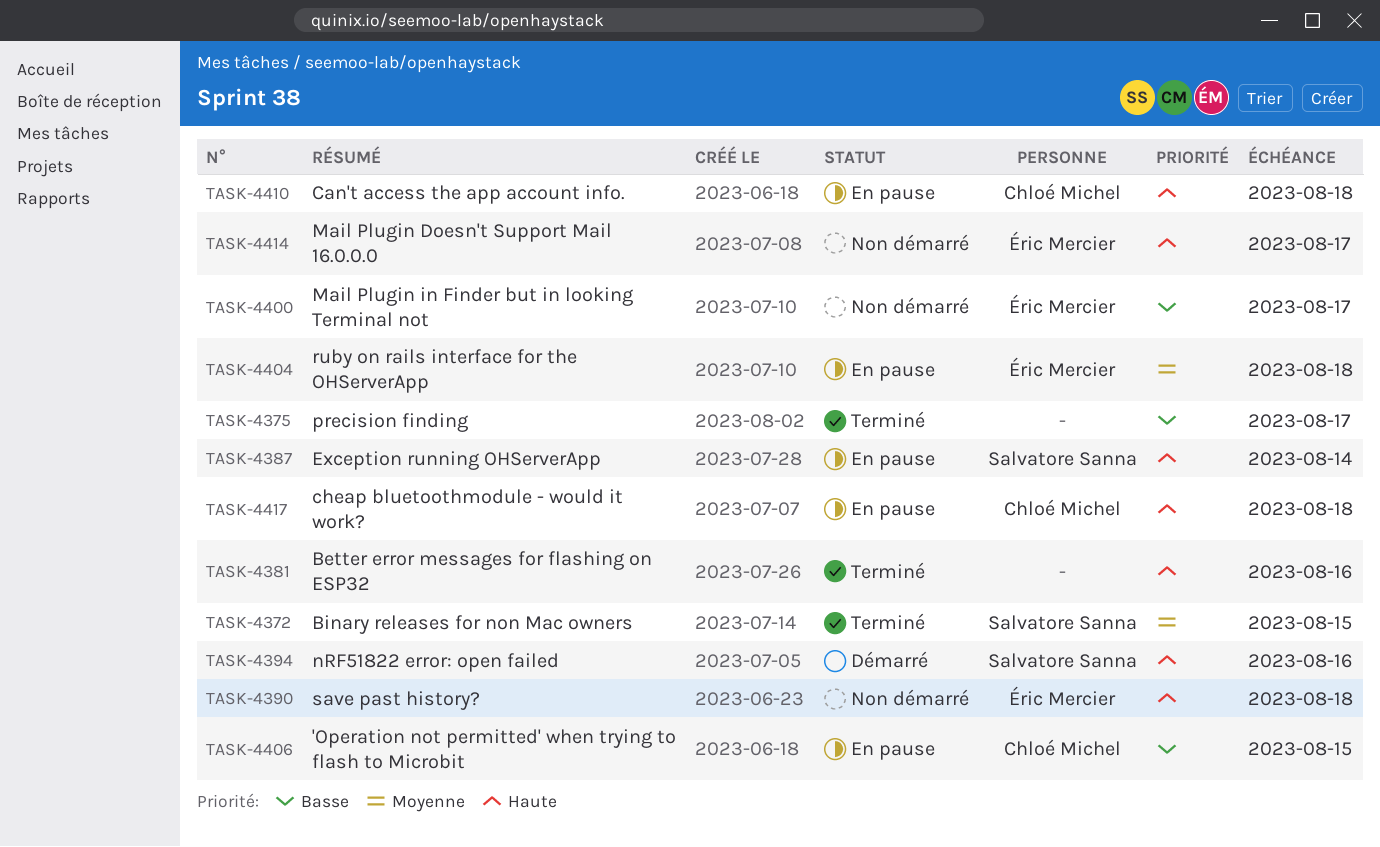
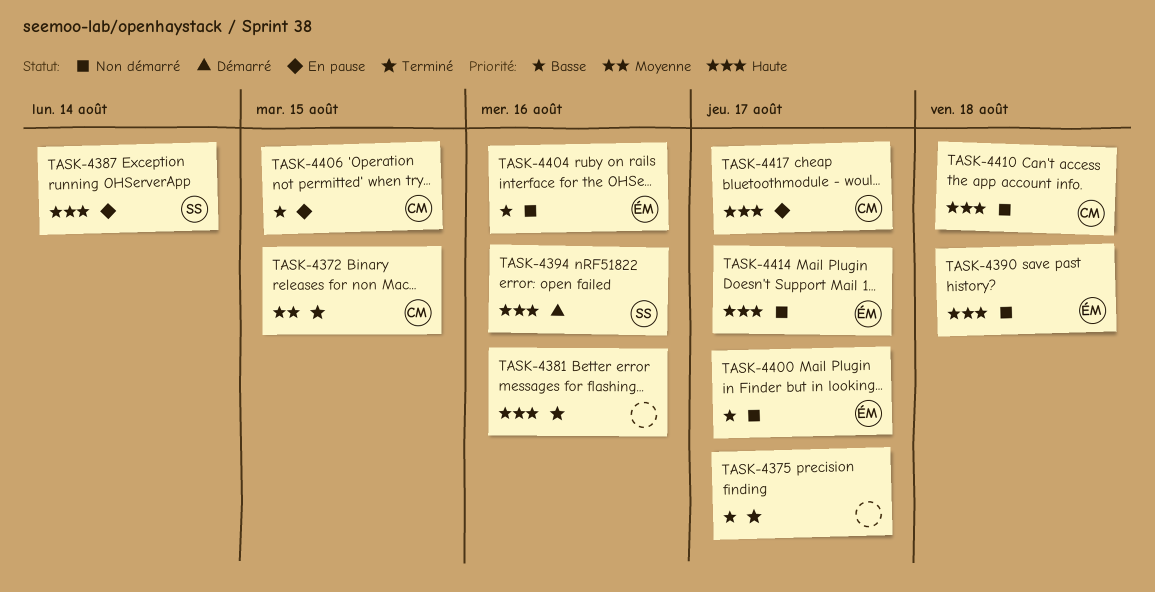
TASK-4372, owner: Salvatore Sanna -> Chloé Michel
TASK-4404, status: En pause -> Non démarré
TASK-4404, priority: Moyenne -> Basse
TASK-4404, due: Aug 18 -> Aug 16
TASK-4410, status: En pause -> Non démarré
TASK-4417, due: Aug 18 -> Aug 17

